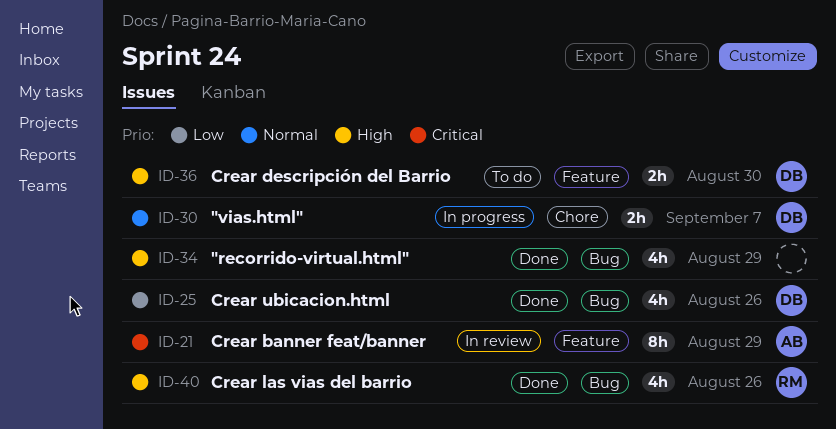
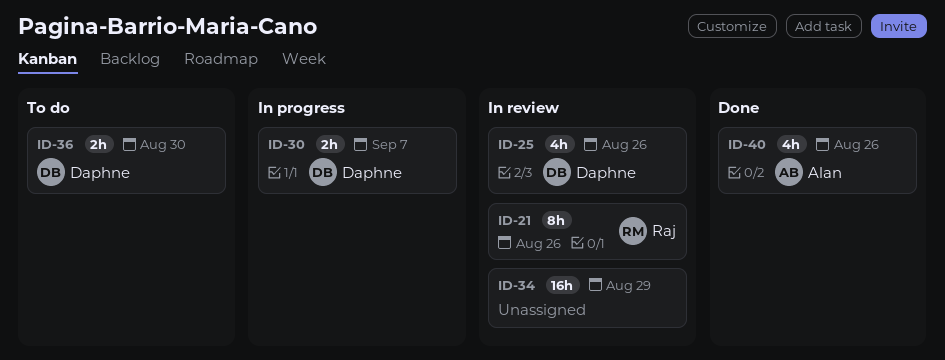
ID-21, owner: Alan -> Raj
ID-21, due: Aug 29 -> Aug 26
ID-25, status: Done -> In review
ID-34, status: Done -> In review
ID-34, estimate: 4h -> 16h
ID-40, owner: Raj -> Alan

